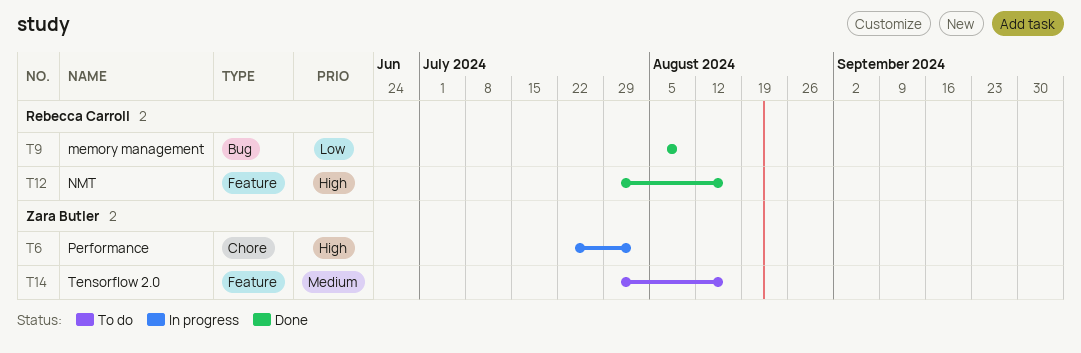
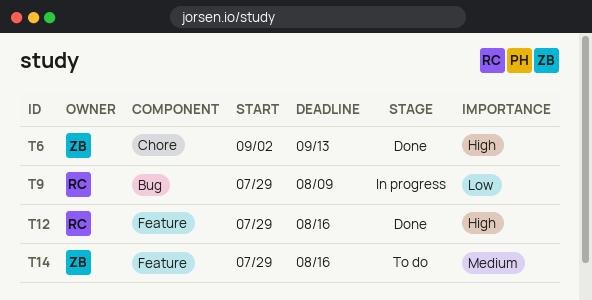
T6, status: In progress -> Done
T6, start: Jul 22 -> Sep 2
T6, due: Aug 2 -> Sep 13
T9, status: Done -> In progress
T9, start: Aug 5 -> Jul 29

